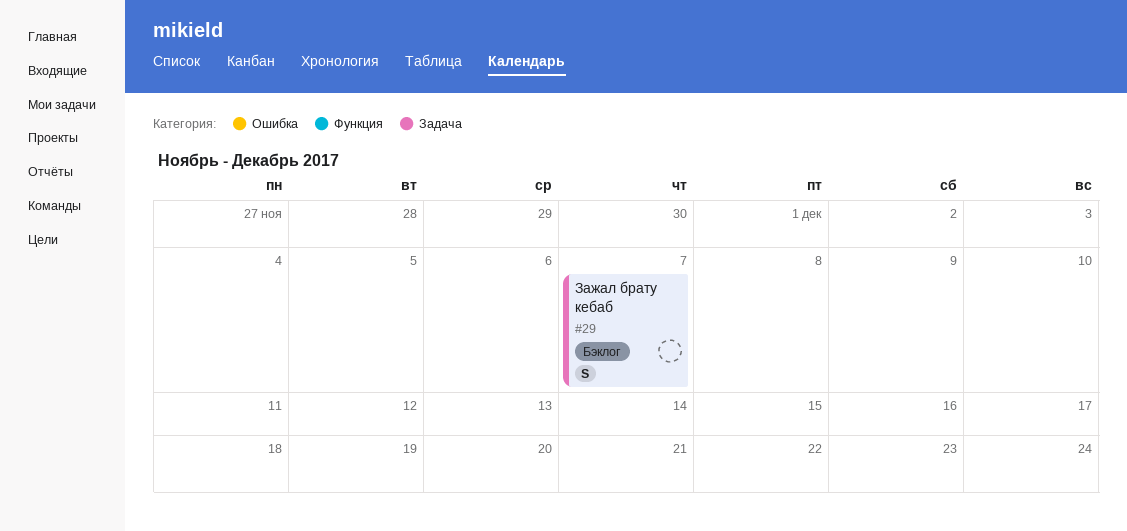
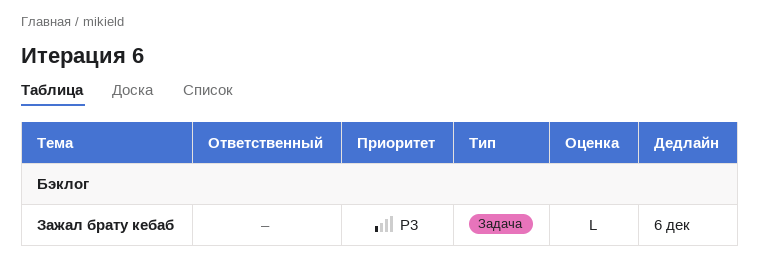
Зажал брату кебаб, estimate: S -> L
Зажал брату кебаб, due: Dec 7 -> Dec 6

